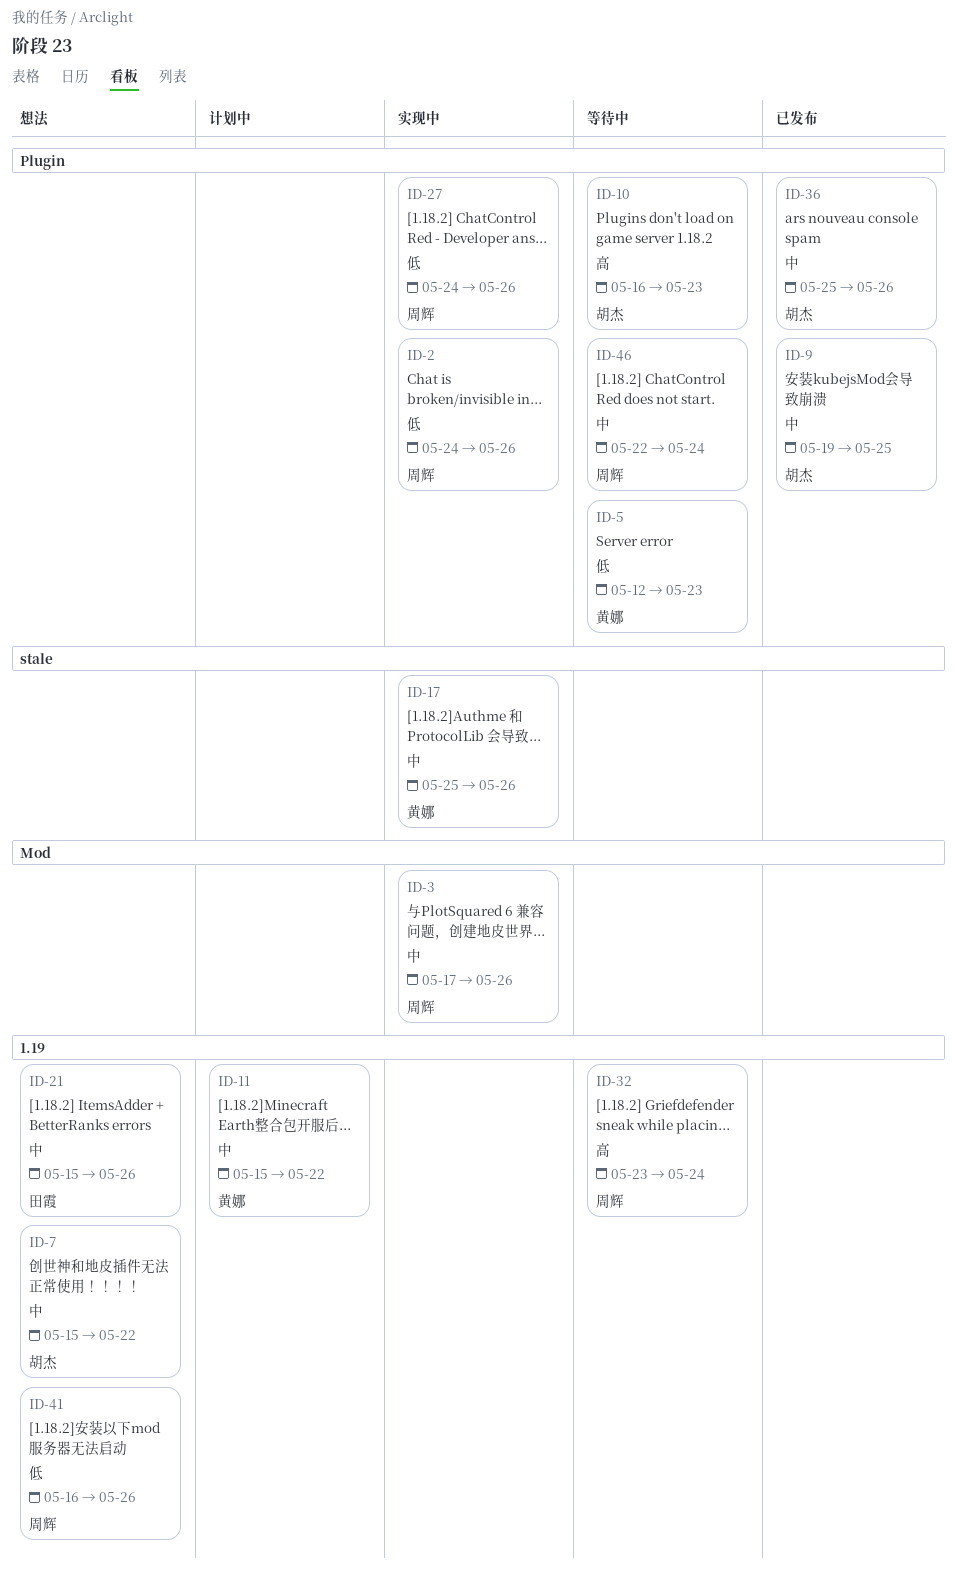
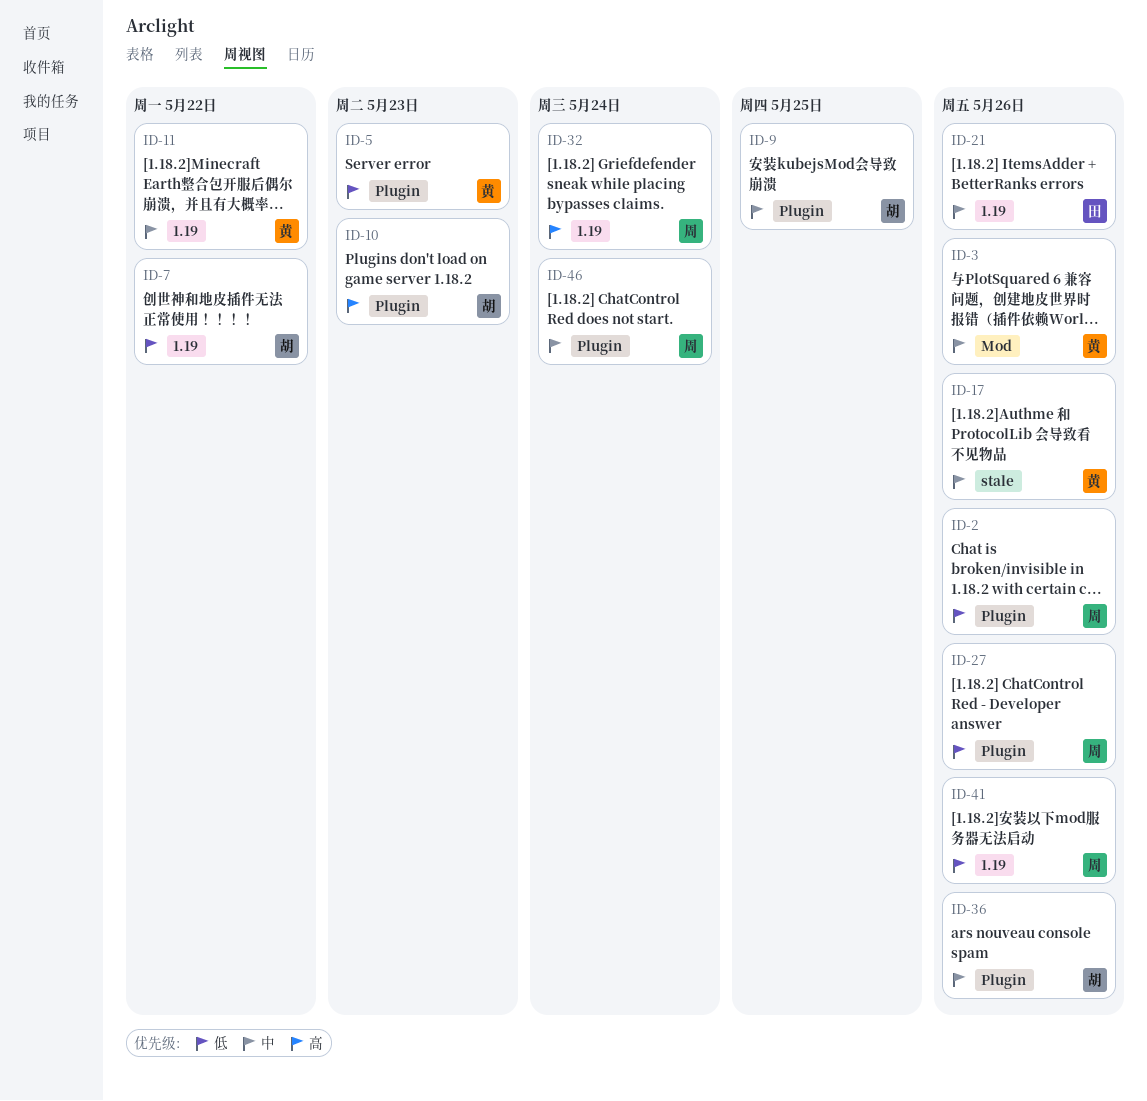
ID-3, owner: 周辉 -> 黄娜
ID-7, priority: 中 -> 低

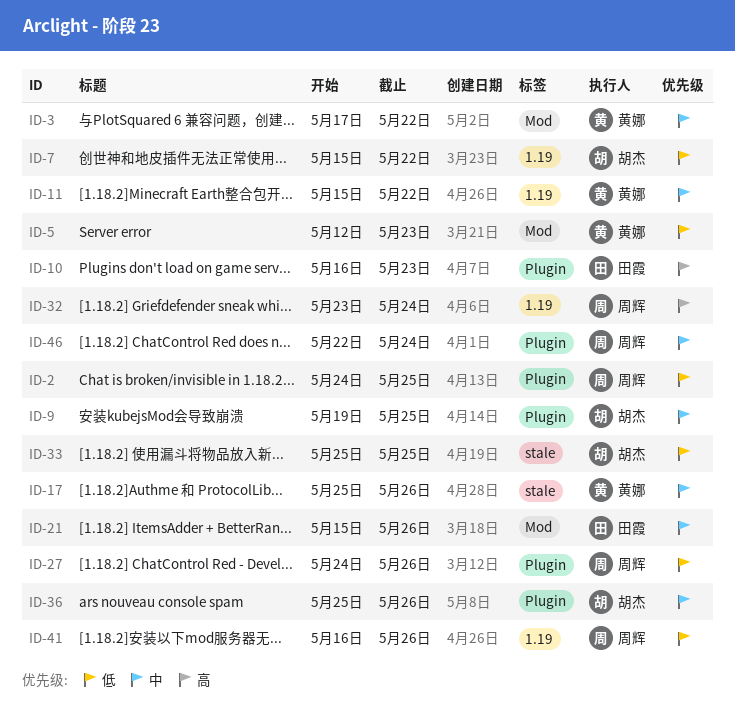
ID-2, due: May 26 -> May 25
ID-3, due: May 26 -> May 22
ID-5, label: Plugin -> Mod
ID-10, owner: 胡杰 -> 田霞
ID-21, label: 1.19 -> Mod
ID-33: none -> present

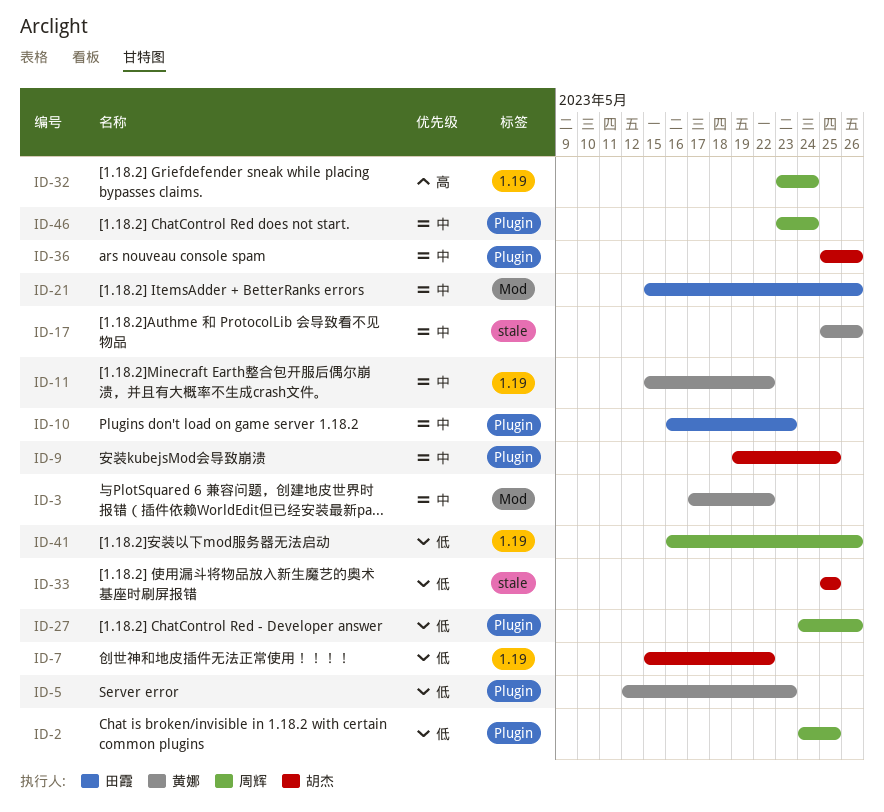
ID-5, label: Mod -> Plugin
ID-10, priority: 高 -> 中
ID-46, start: May 22 -> May 23

